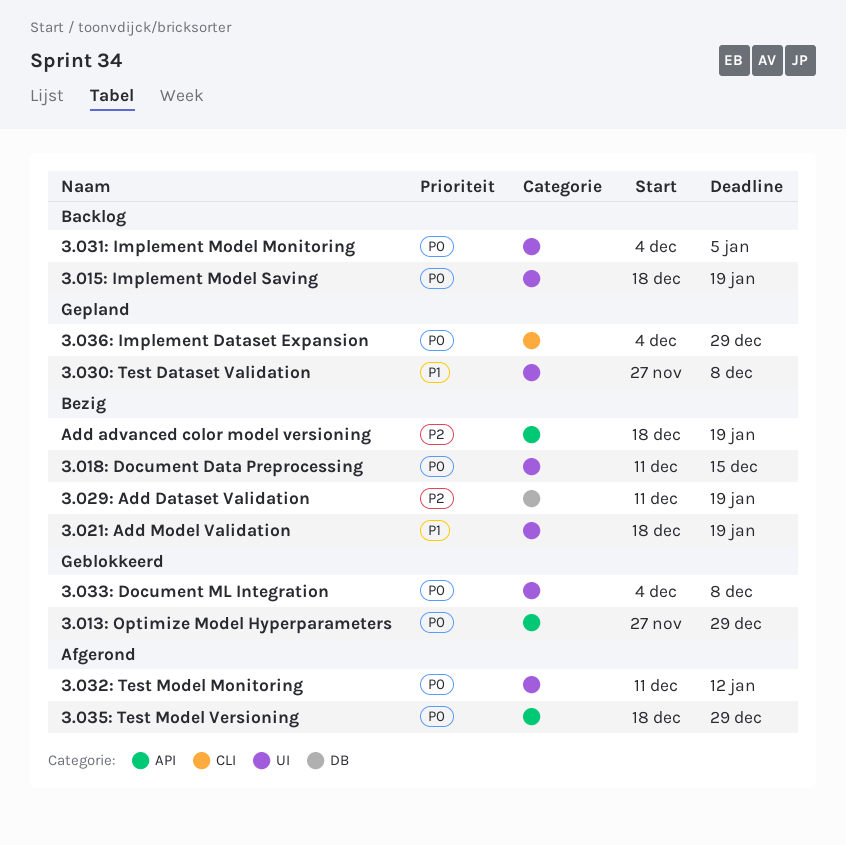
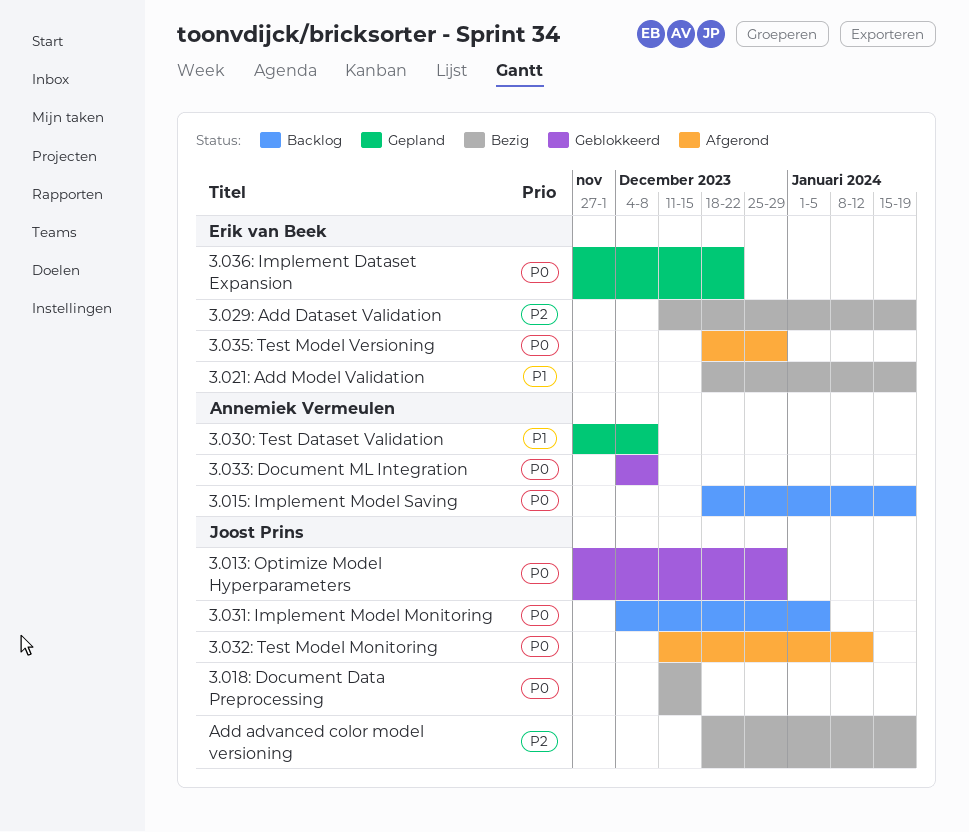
3.036: Implement Dataset Expansion, start: Dec 4 -> Nov 27
3.036: Implement Dataset Expansion, due: Dec 29 -> Dec 22

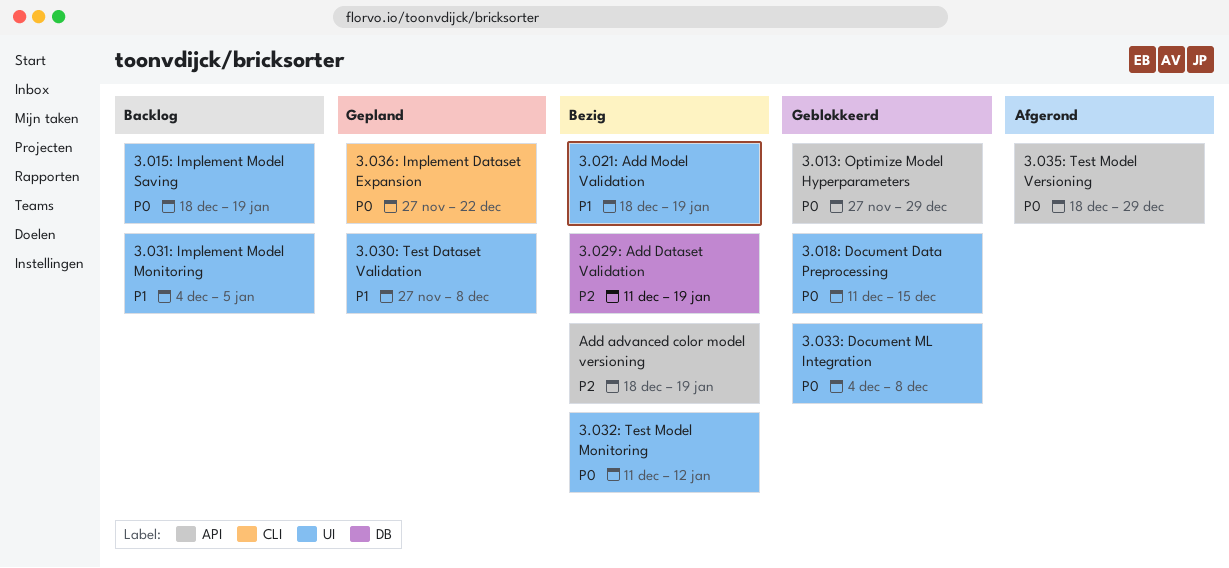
3.018: Document Data Preprocessing, status: Bezig -> Geblokkeerd
3.031: Implement Model Monitoring, priority: P0 -> P1
3.032: Test Model Monitoring, status: Afgerond -> Bezig

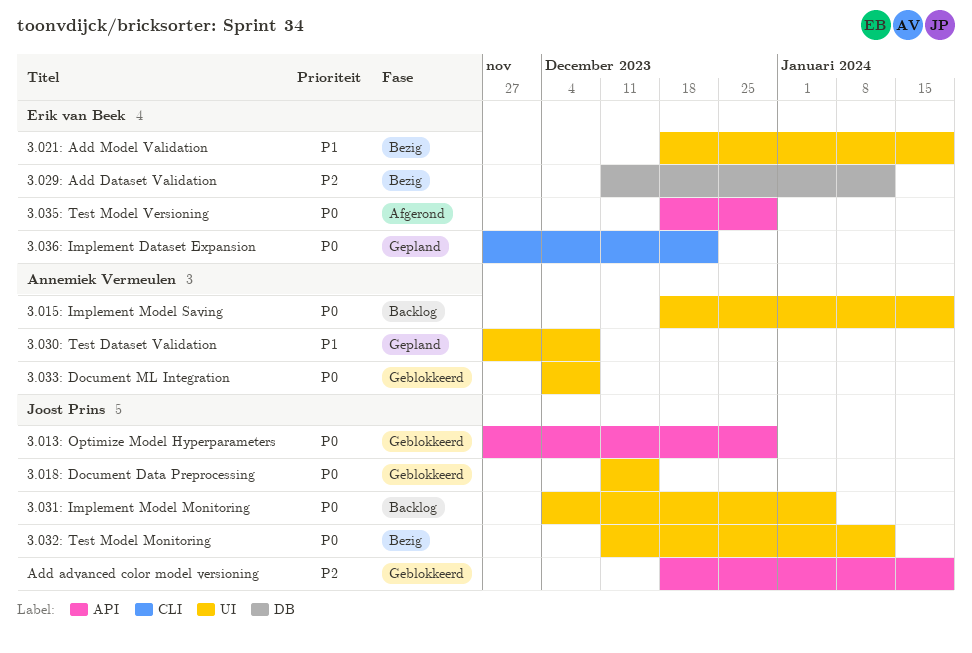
3.029: Add Dataset Validation, due: Jan 19 -> Jan 12
3.031: Implement Model Monitoring, priority: P1 -> P0
Add advanced color model versioning, status: Bezig -> Geblokkeerd

